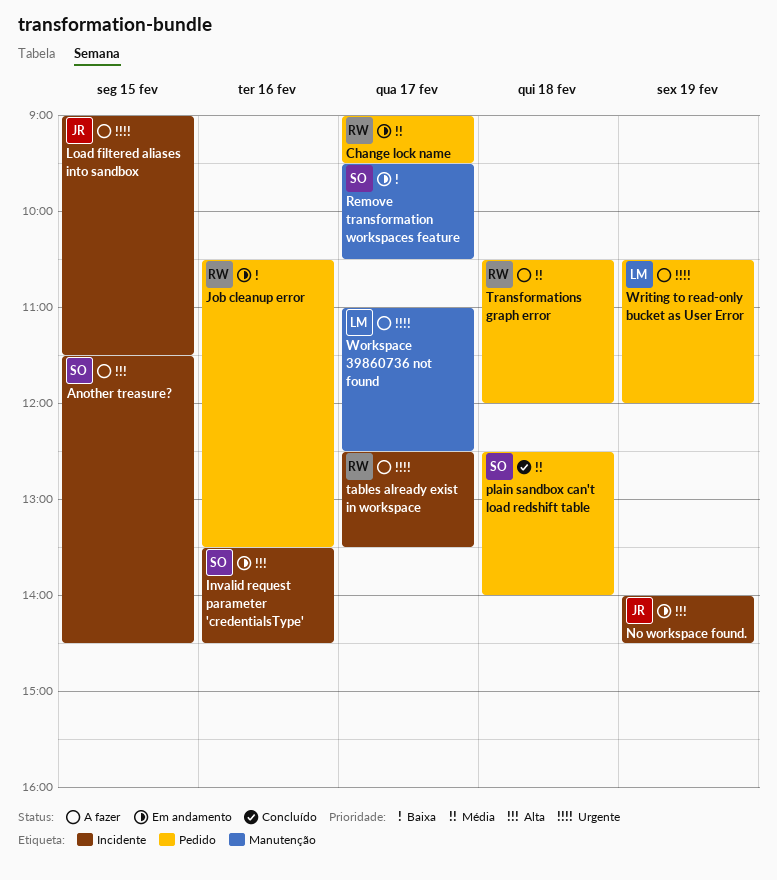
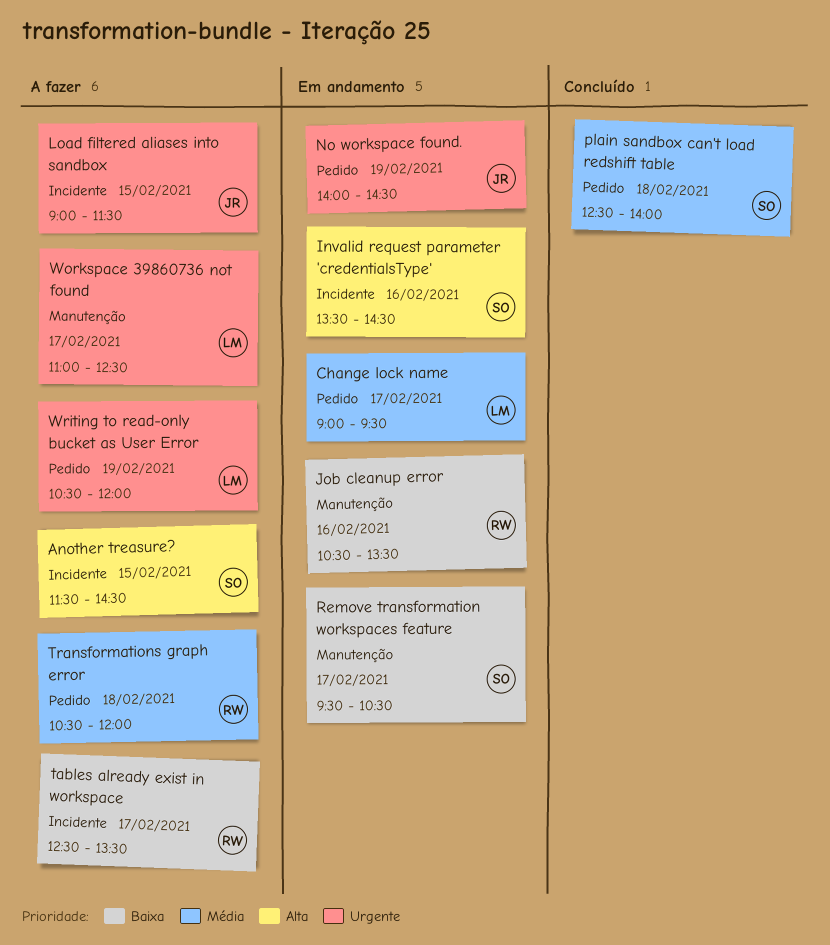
Change lock name, owner: RW -> LM
Job cleanup error, label: Pedido -> Manutenção
No workspace found., priority: Alta -> Urgente
No workspace found., label: Incidente -> Pedido
tables already exist in workspace, priority: Urgente -> Baixa

